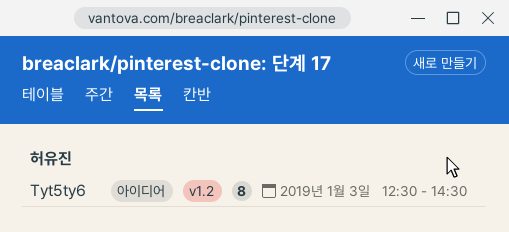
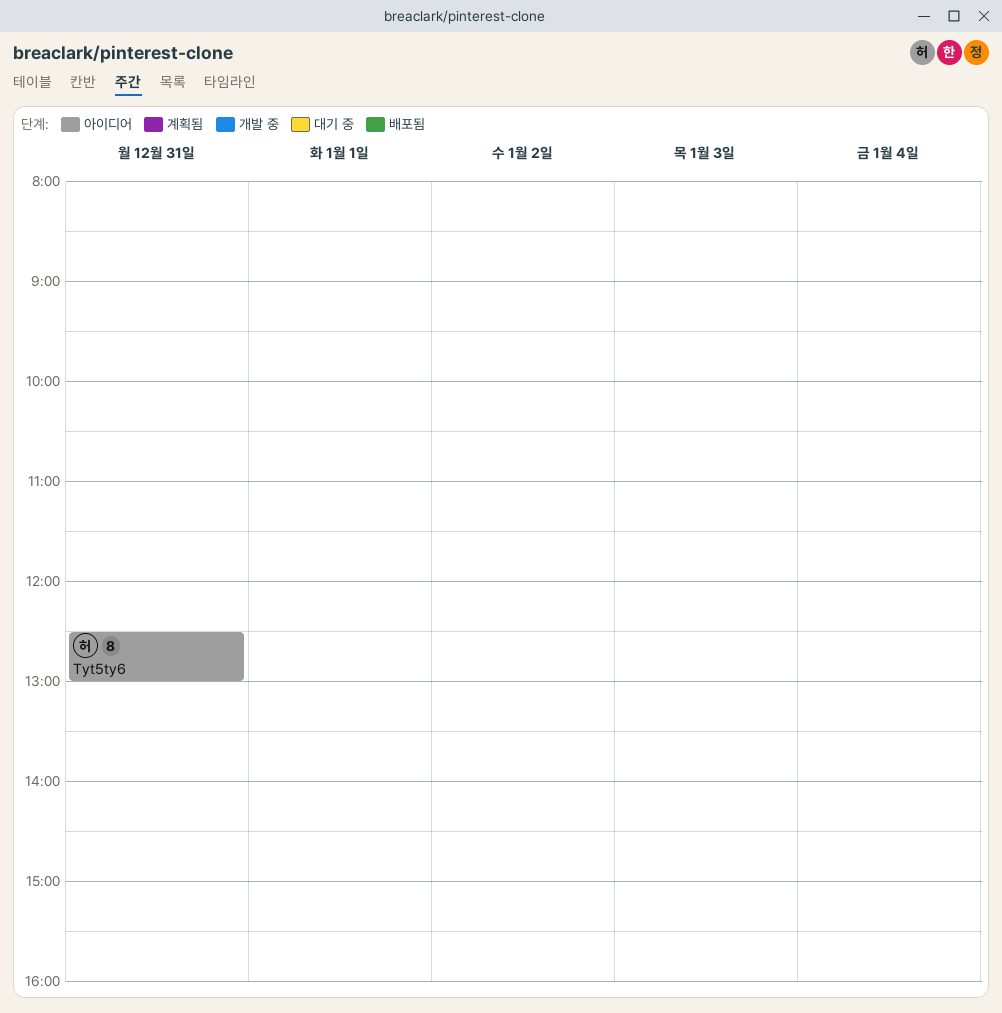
Tyt5ty6, day: Jan 3 -> Dec 31
Tyt5ty6, ends: 14:30 -> 13:00

